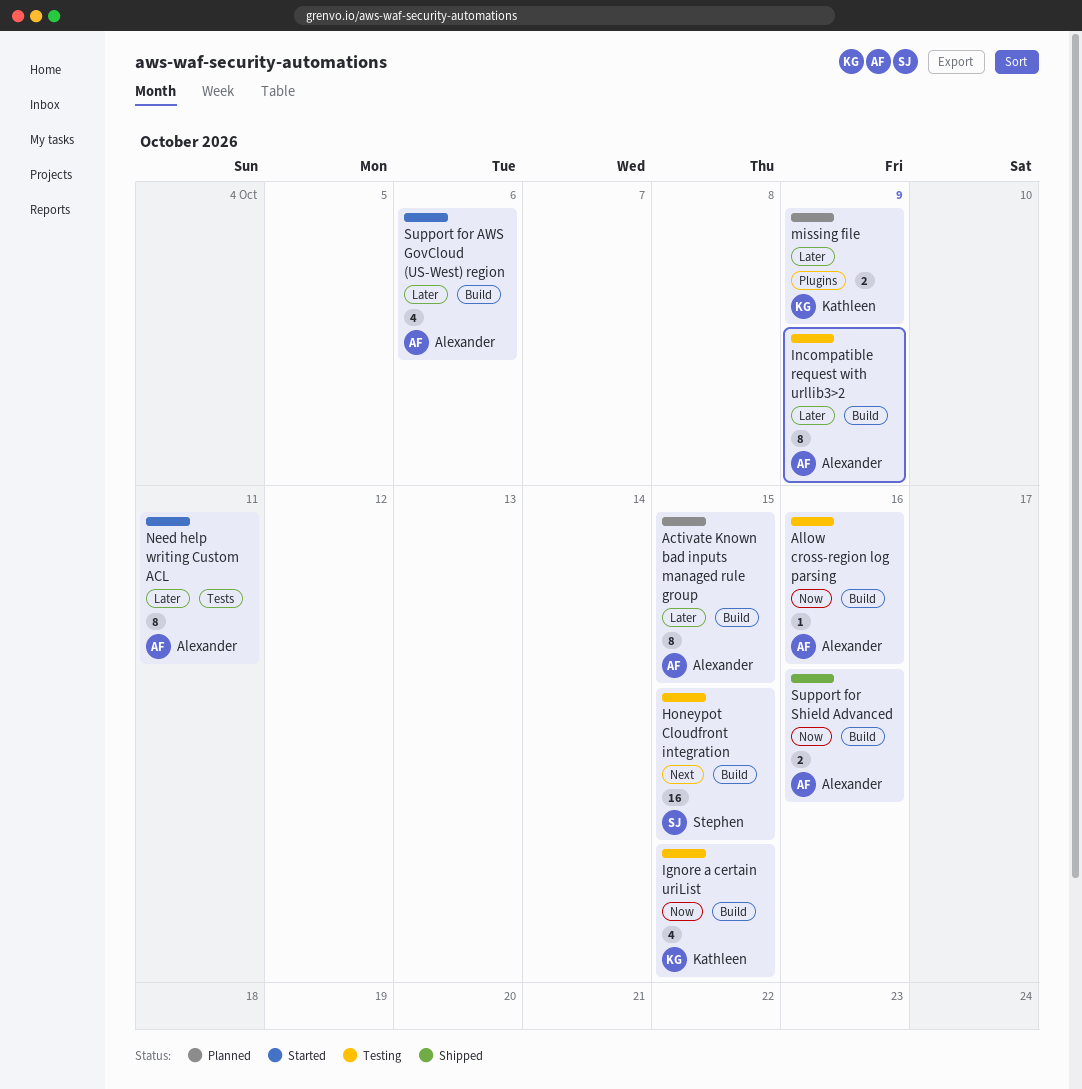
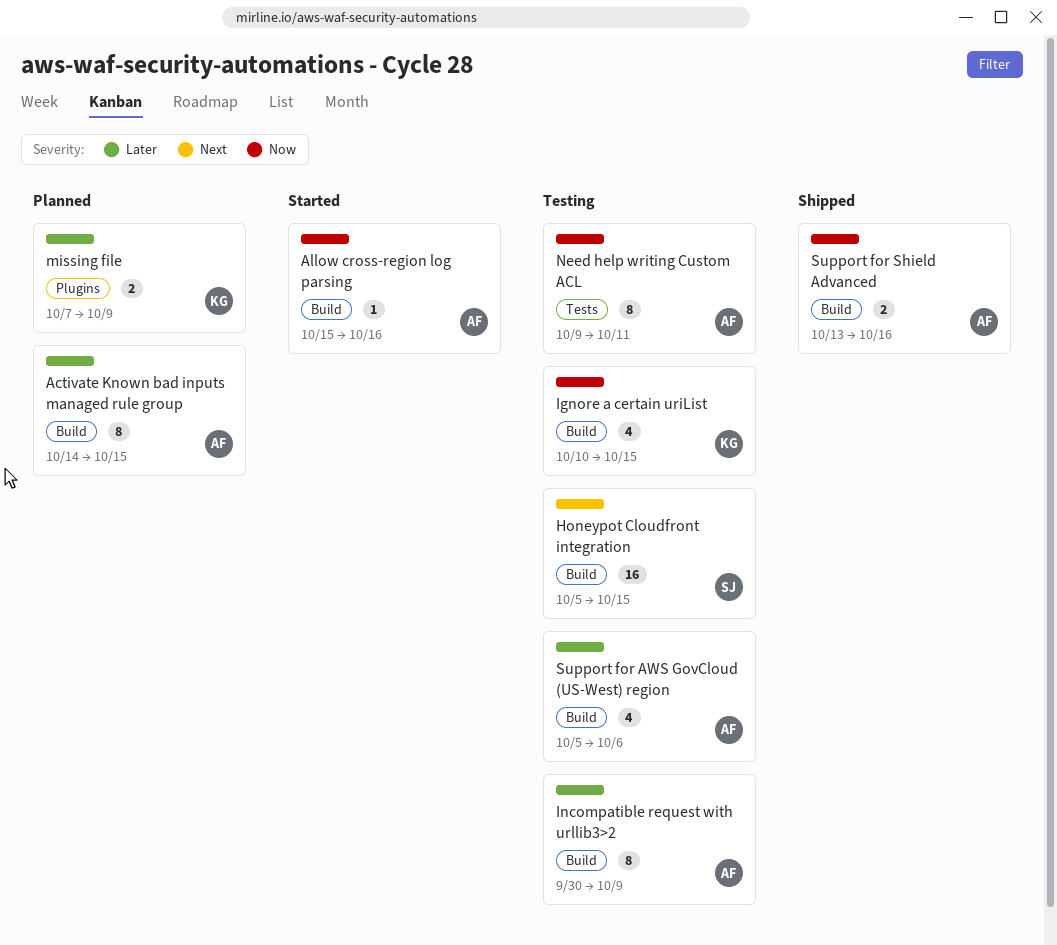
Allow cross-region log parsing, status: Testing -> Started
Need help writing Custom ACL, status: Started -> Testing
Need help writing Custom ACL, priority: Later -> Now
Support for AWS GovCloud (US-West) region, status: Started -> Testing

